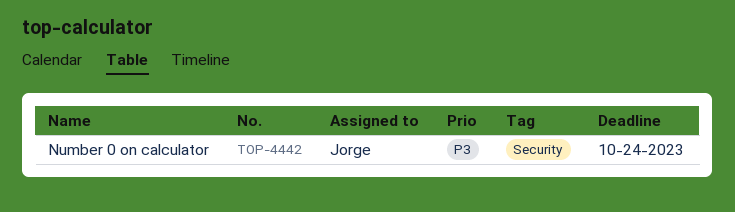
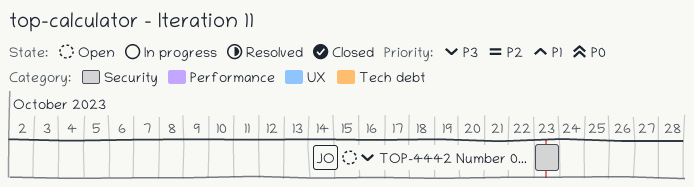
TOP-4442, due: Oct 24 -> Oct 23

